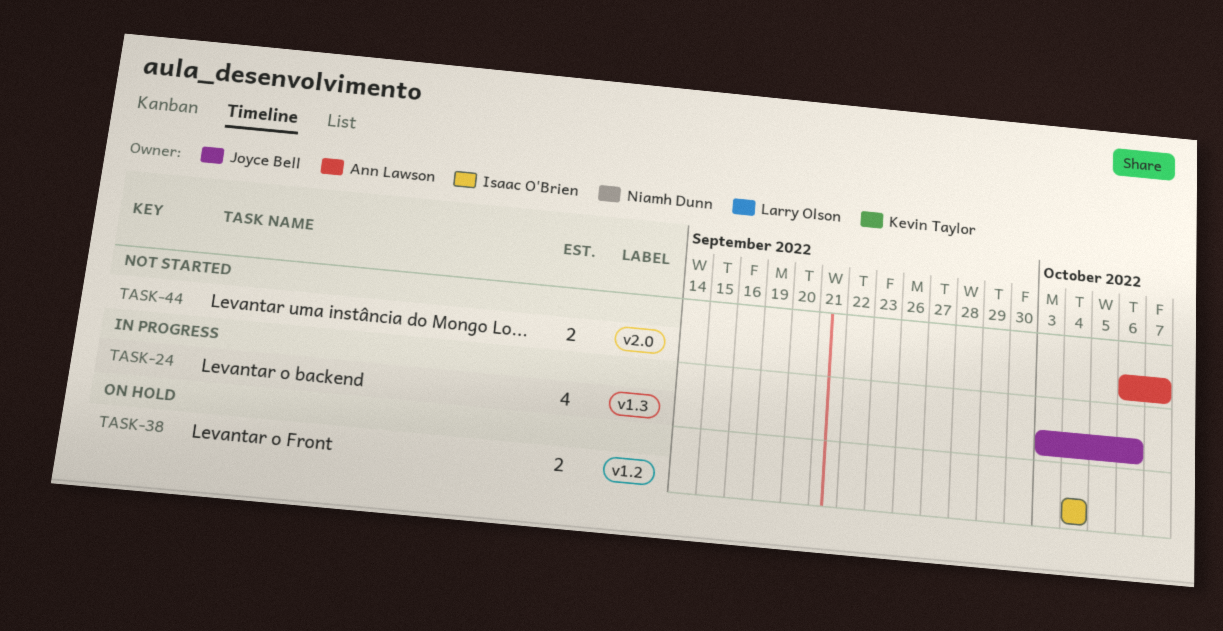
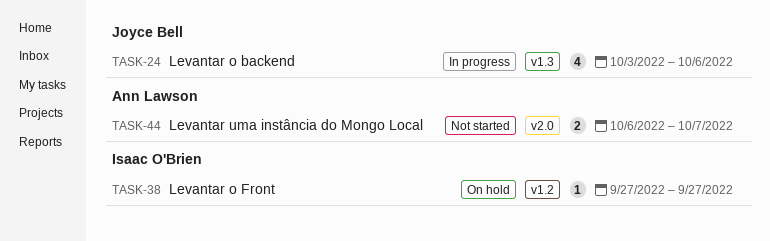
TASK-38, estimate: 2 -> 1
TASK-38, start: Oct 4 -> Sep 27
TASK-38, due: Oct 4 -> Sep 27

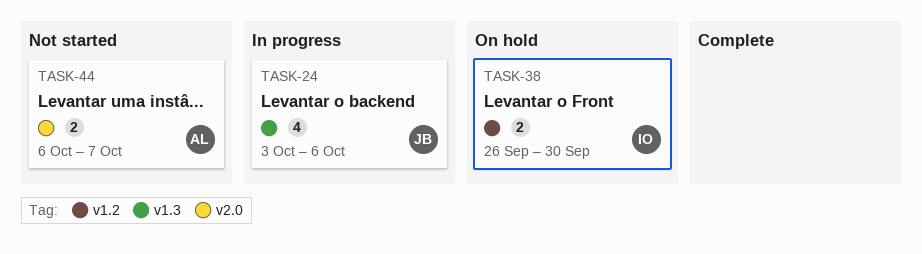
TASK-38, estimate: 1 -> 2
TASK-38, start: Sep 27 -> Sep 26
TASK-38, due: Sep 27 -> Sep 30

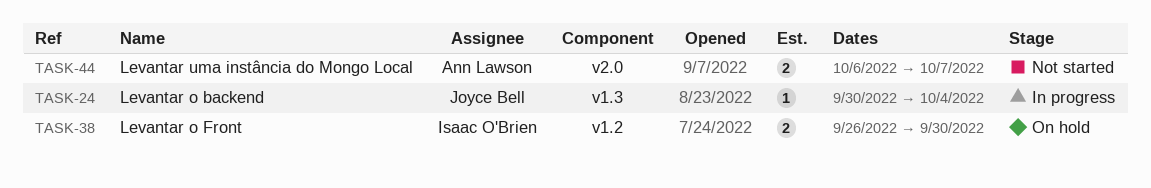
TASK-24, estimate: 4 -> 1
TASK-24, start: Oct 3 -> Sep 30
TASK-24, due: Oct 6 -> Oct 4

